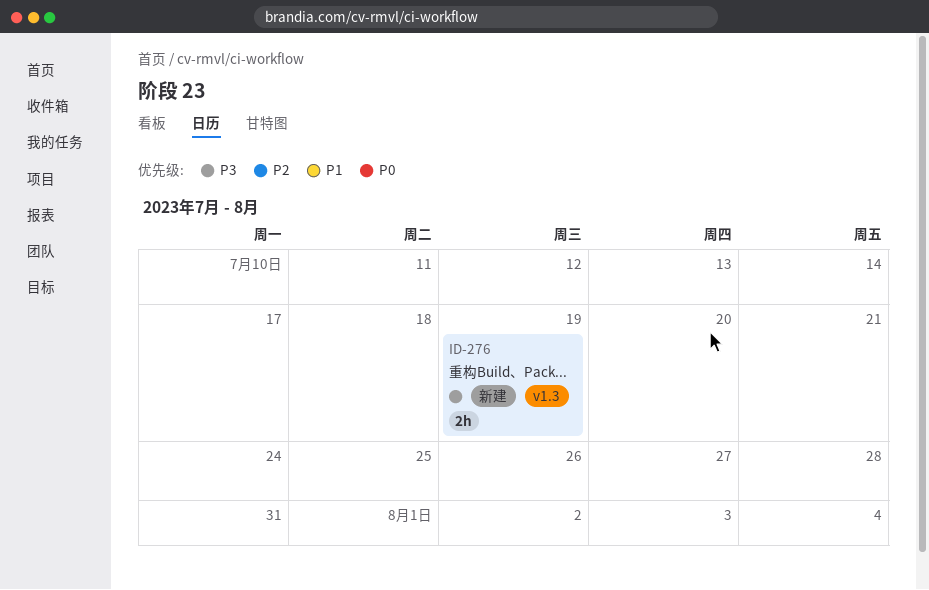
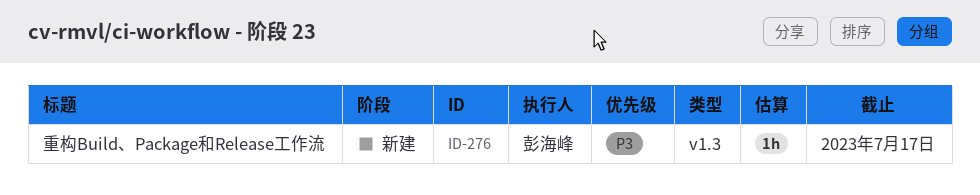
ID-276, estimate: 2h -> 1h
ID-276, due: Jul 19 -> Jul 17

